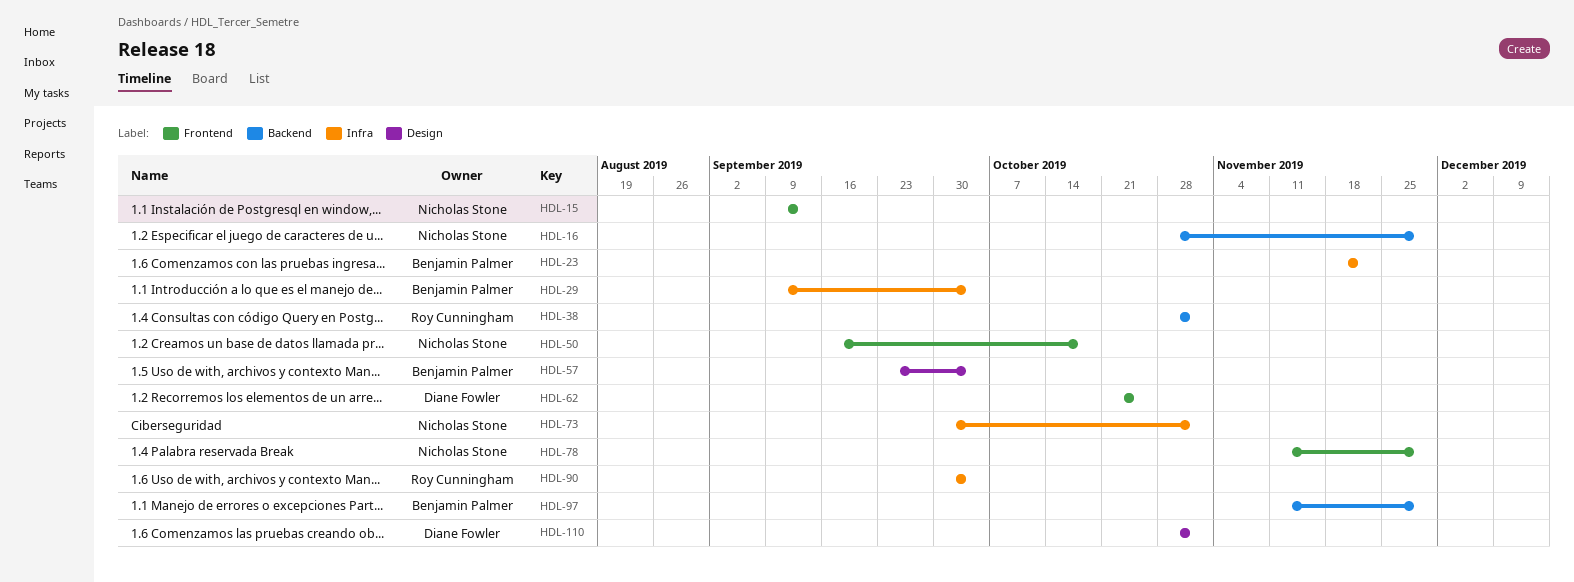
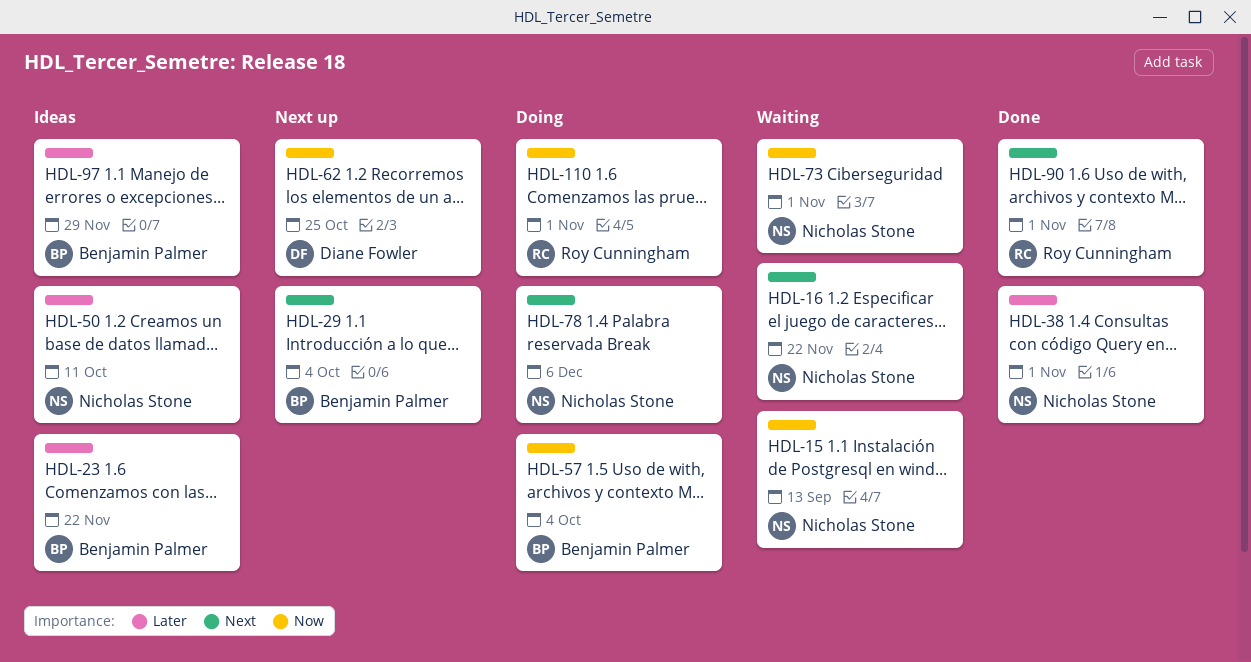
HDL-16, due: Nov 29 -> Nov 22
HDL-38, owner: Roy Cunningham -> Nicholas Stone
HDL-50, due: Oct 18 -> Oct 11
HDL-78, due: Nov 29 -> Dec 6
HDL-90, due: Oct 4 -> Nov 1
HDL-110, owner: Diane Fowler -> Roy Cunningham

